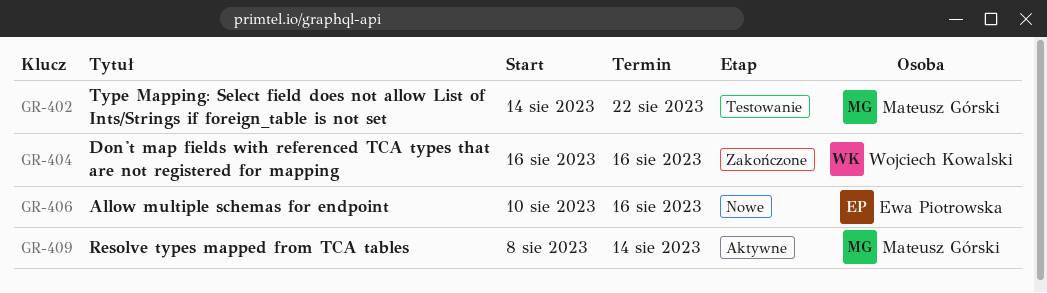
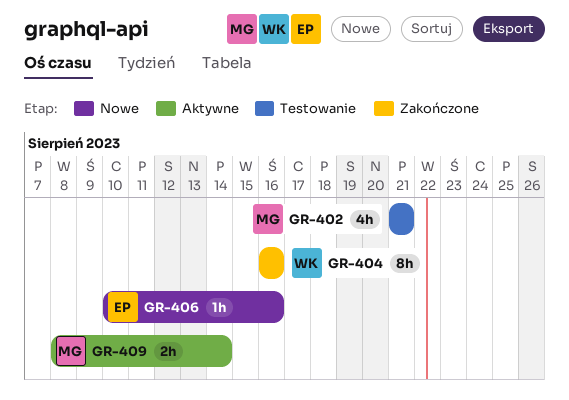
GR-402, start: Aug 14 -> Aug 21
GR-402, due: Aug 22 -> Aug 21

